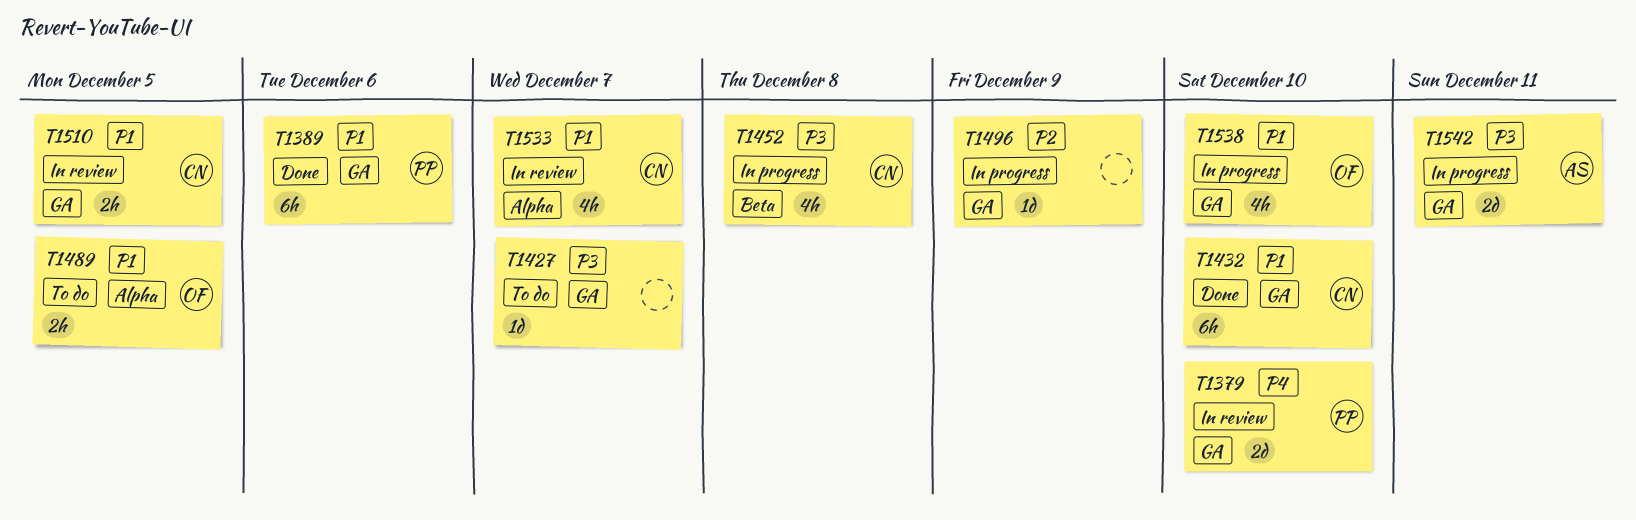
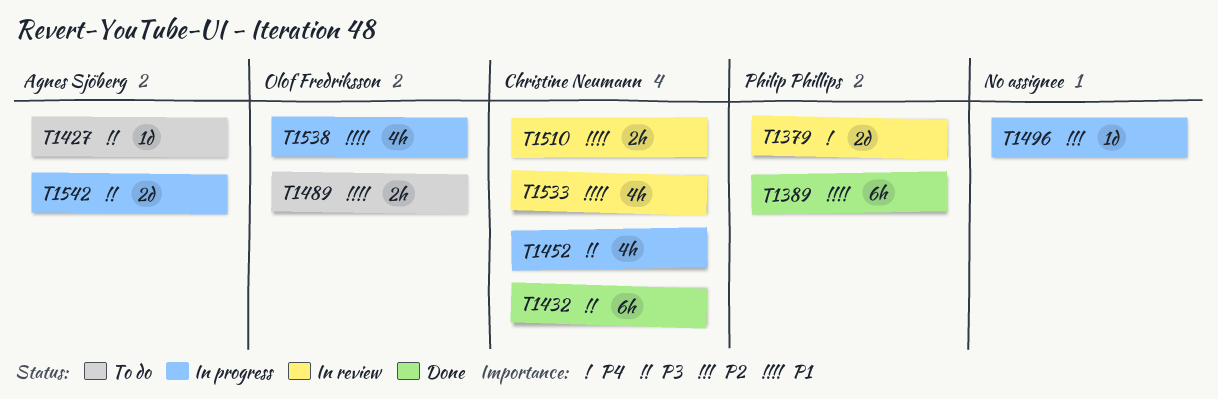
T1427, owner: none -> Agnes Sjöberg
T1432, priority: P1 -> P3

